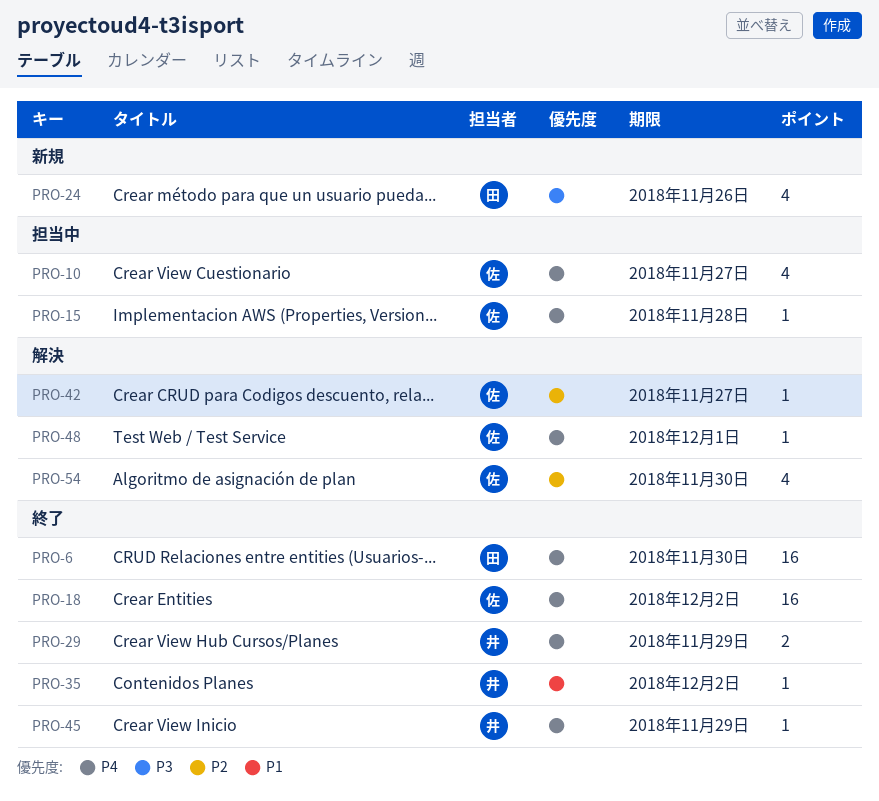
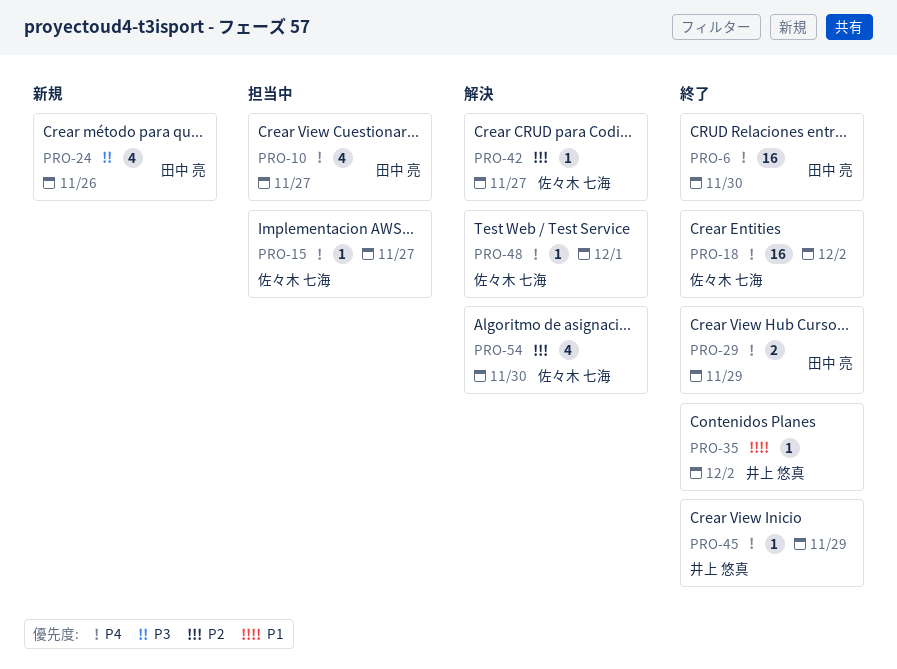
PRO-10, owner: 佐々木 七海 -> 田中 亮
PRO-15, due: Nov 28 -> Nov 27
PRO-29, owner: 井上 悠真 -> 田中 亮

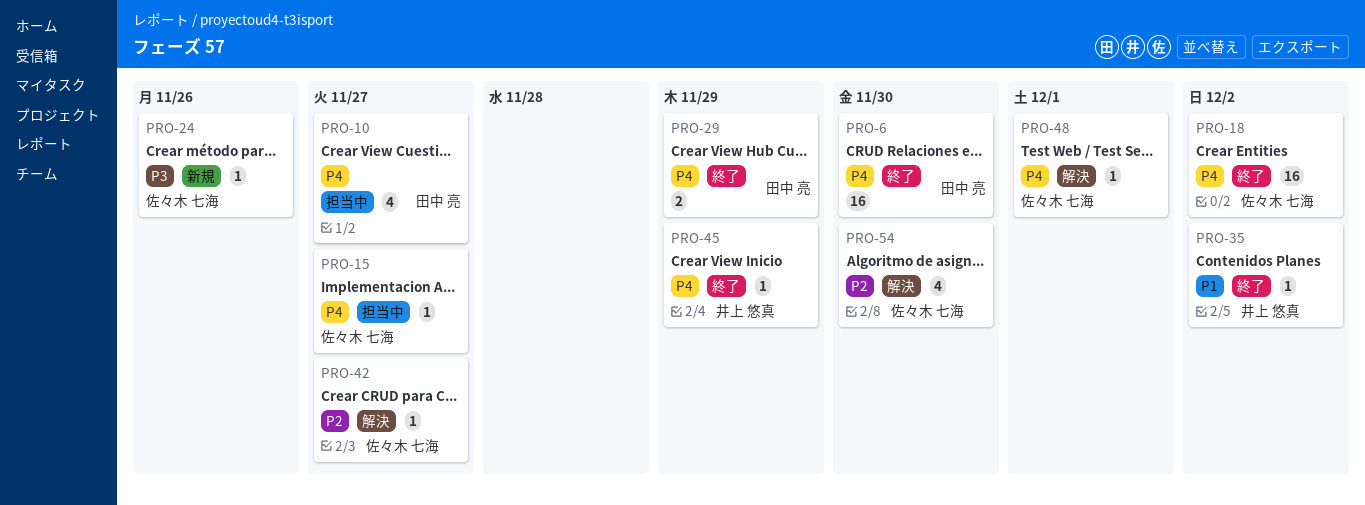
PRO-24, owner: 田中 亮 -> 佐々木 七海
PRO-24, estimate: 4 -> 1

